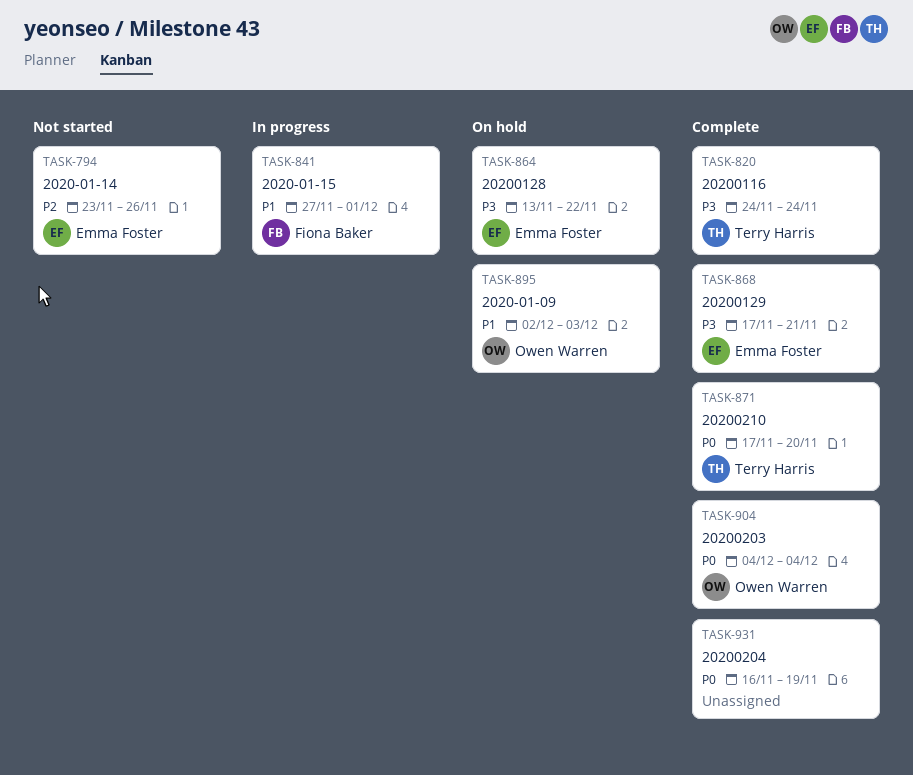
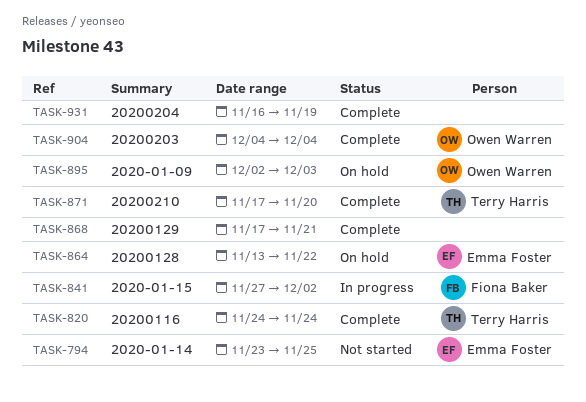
TASK-794, due: Nov 26 -> Nov 25
TASK-841, due: Dec 1 -> Dec 2
TASK-868, owner: Emma Foster -> none

